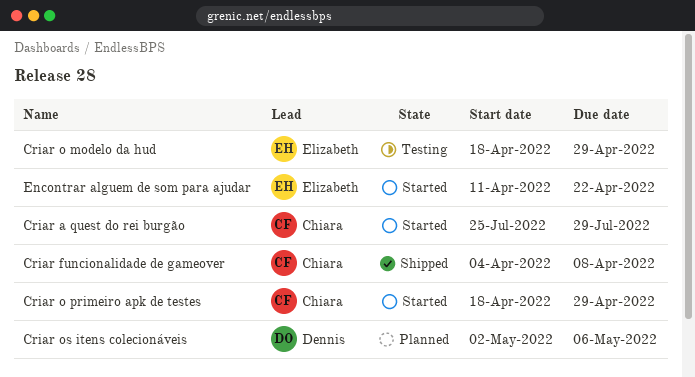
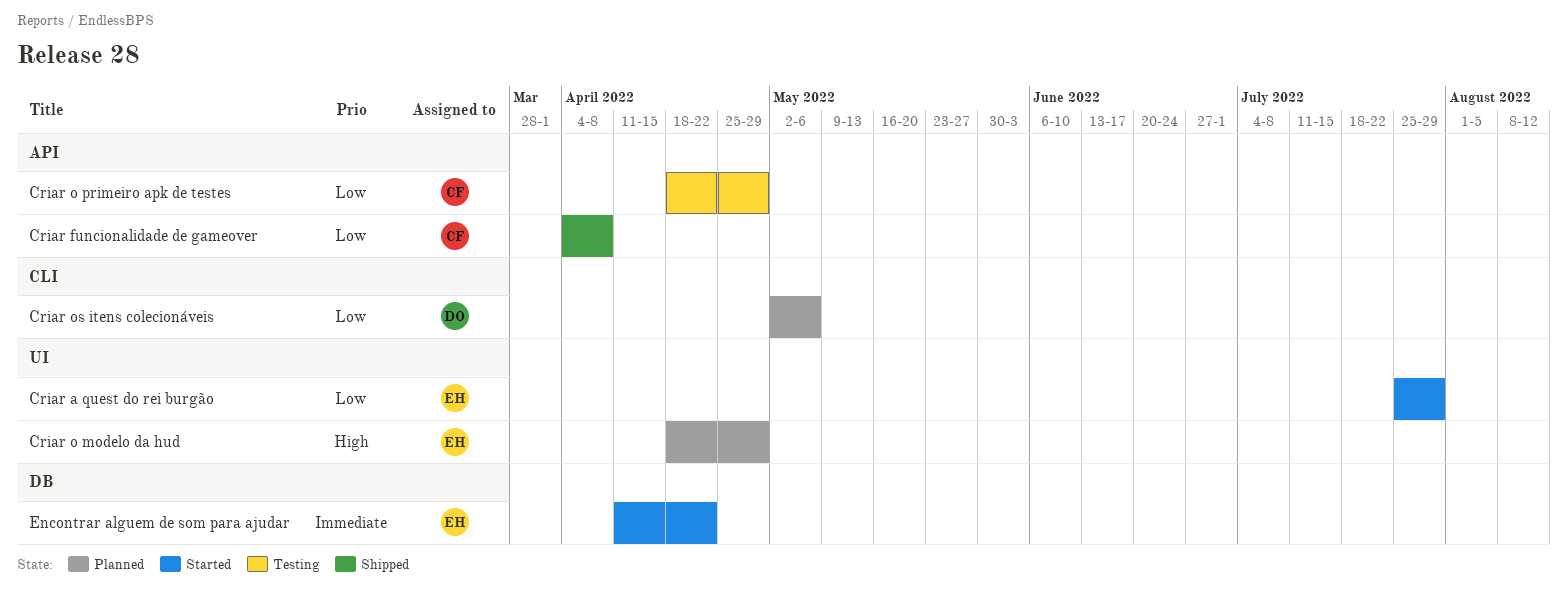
Criar a quest do rei burgão, owner: Chiara -> Elizabeth
Criar o modelo da hud, status: Testing -> Planned
Criar o primeiro apk de testes, status: Started -> Testing

